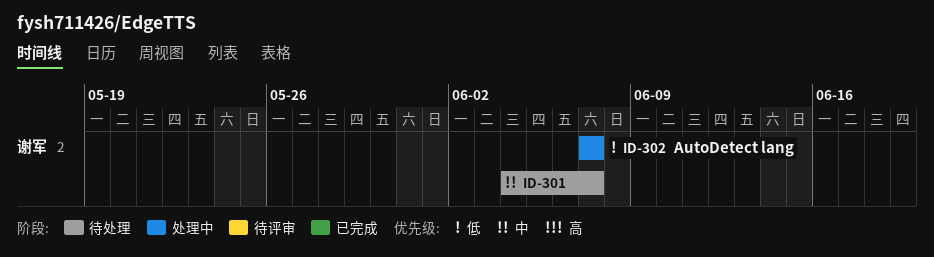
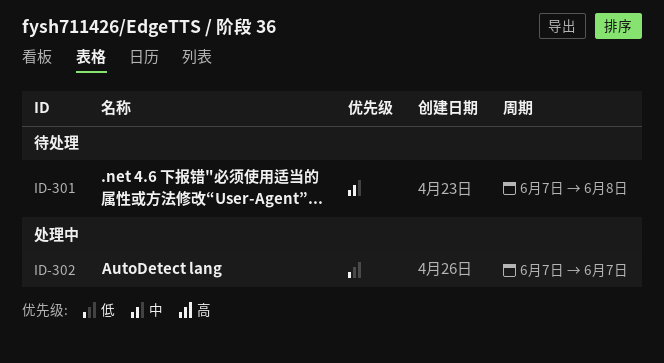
ID-301, start: Jun 4 -> Jun 7
ID-301, due: Jun 7 -> Jun 8

